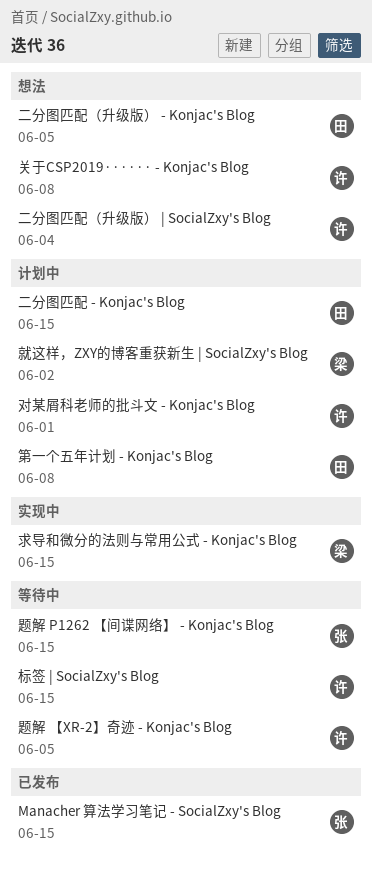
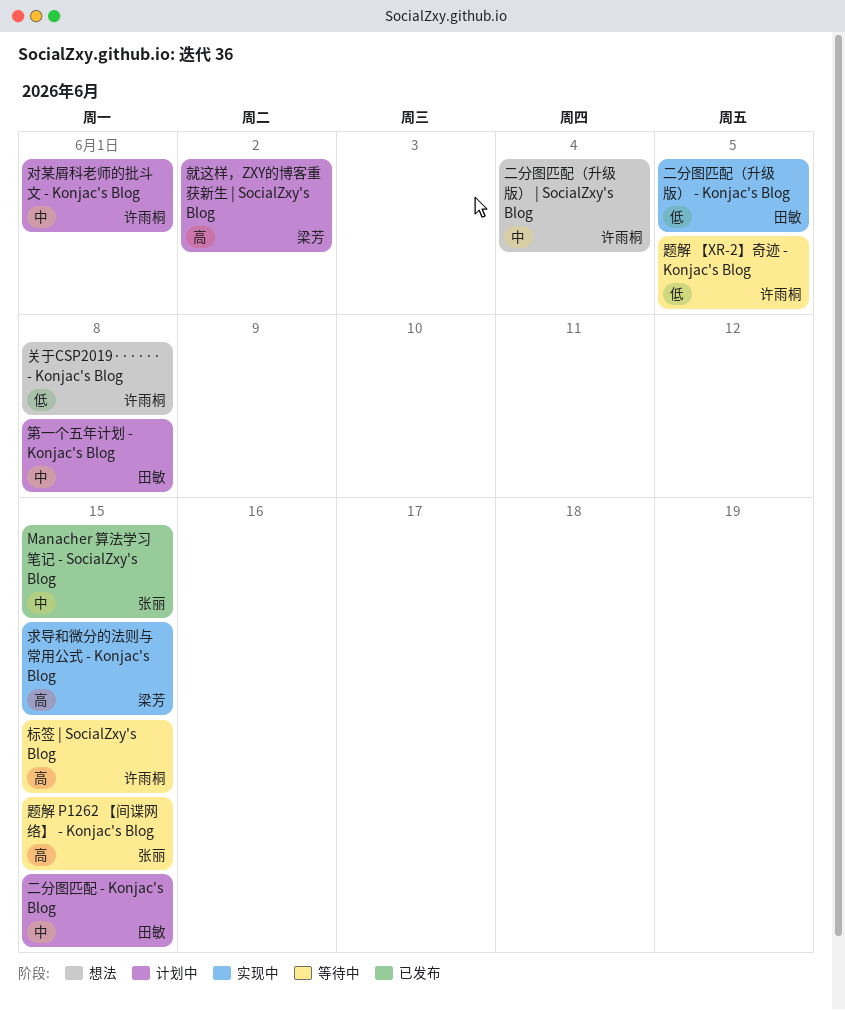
二分图匹配（升级版） - Konjac's Blog, status: 想法 -> 实现中

